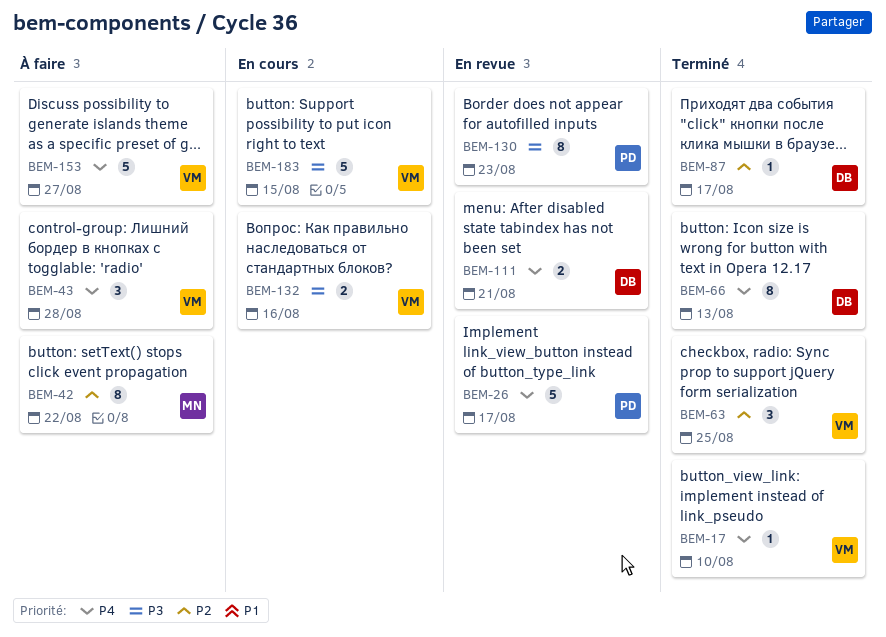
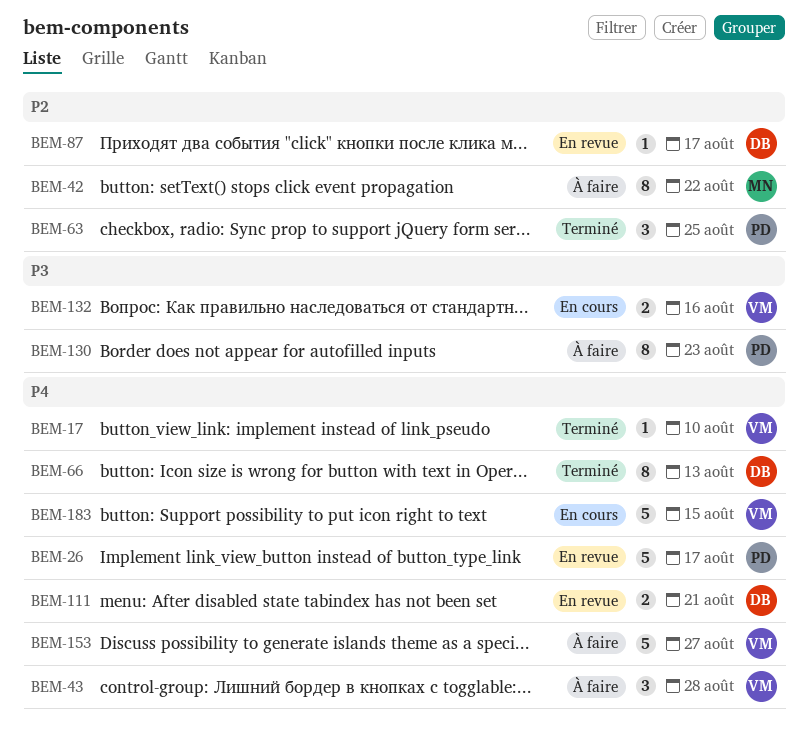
BEM-63, owner: VM -> PD
BEM-87, status: Terminé -> En revue
BEM-130, status: En revue -> À faire
BEM-183, priority: P3 -> P4

